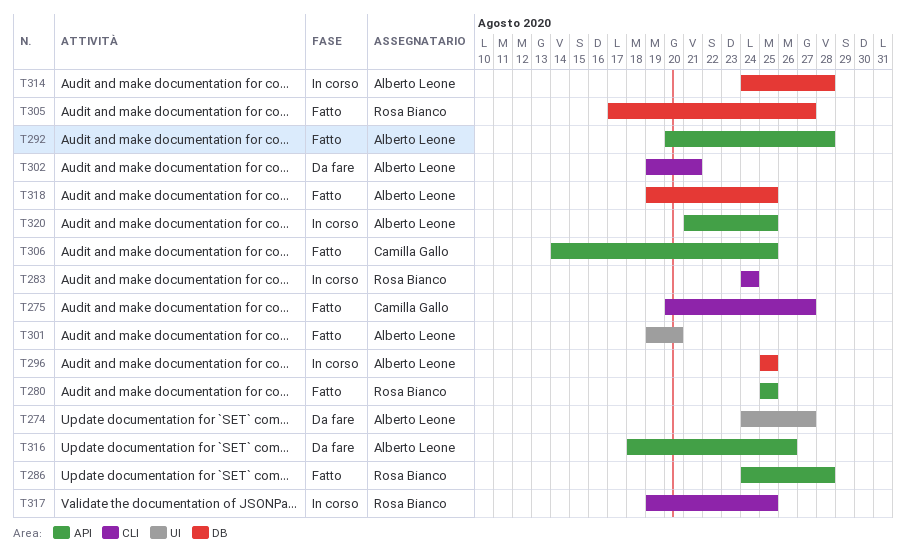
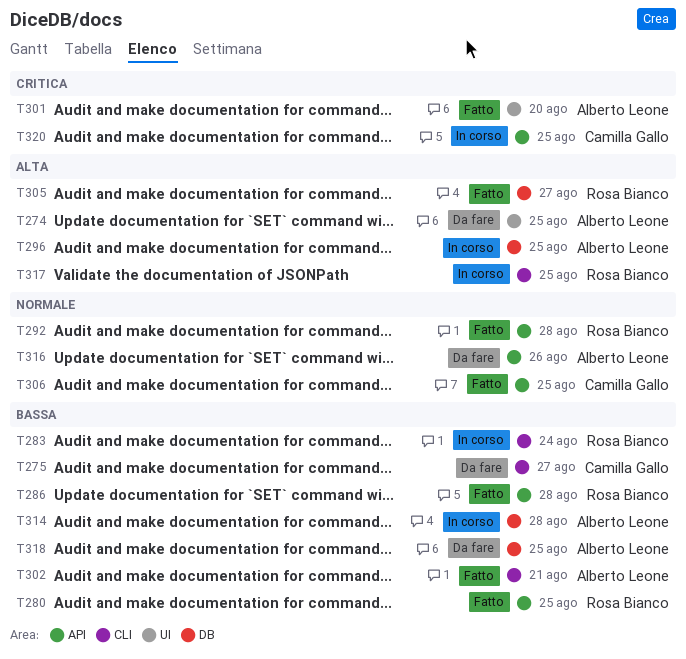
T274, due: Aug 27 -> Aug 25
T275, status: Fatto -> Da fare
T292, owner: Alberto Leone -> Rosa Bianco
T302, status: Da fare -> Fatto
T318, status: Fatto -> Da fare
T320, owner: Alberto Leone -> Camilla Gallo

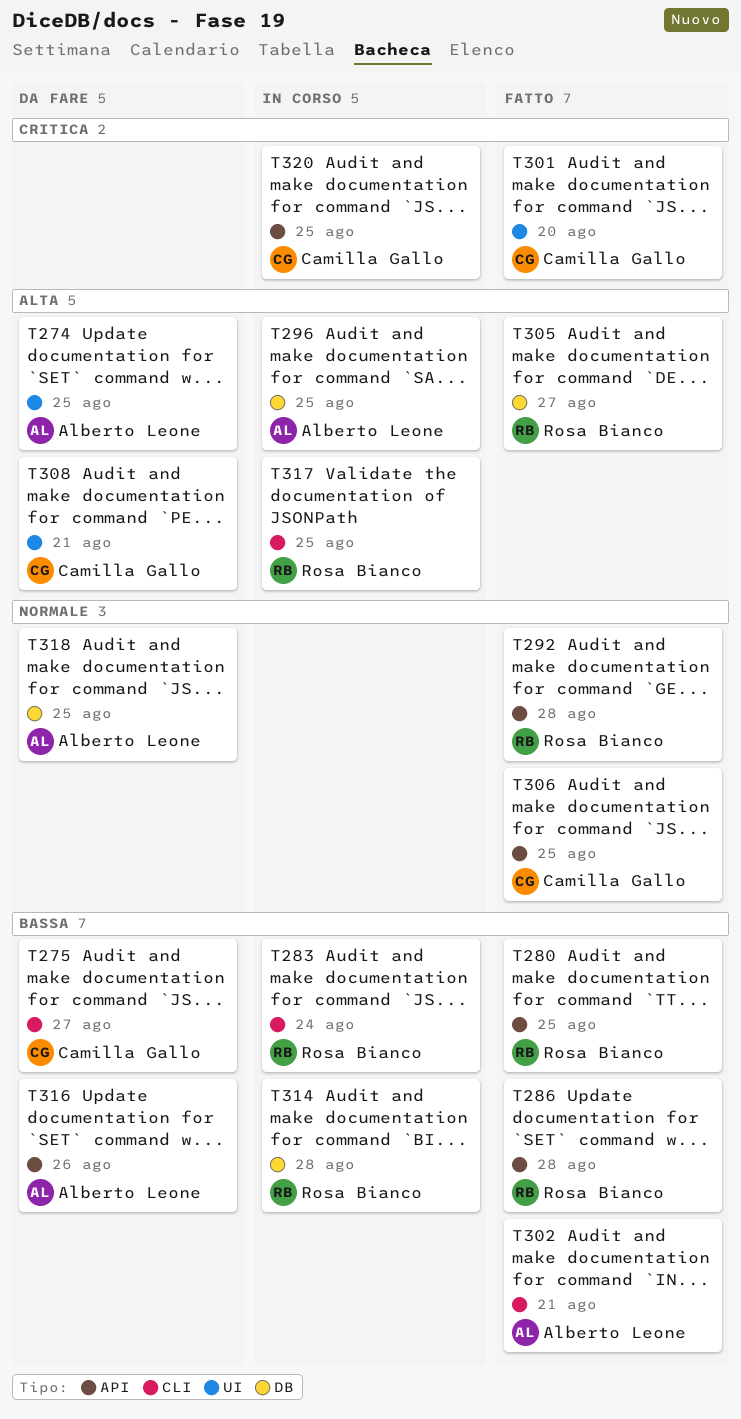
T301, owner: Alberto Leone -> Camilla Gallo
T308: none -> present
T314, owner: Alberto Leone -> Rosa Bianco
T316, priority: Normale -> Bassa
T318, priority: Bassa -> Normale

